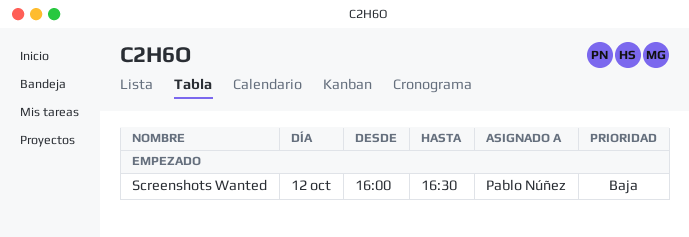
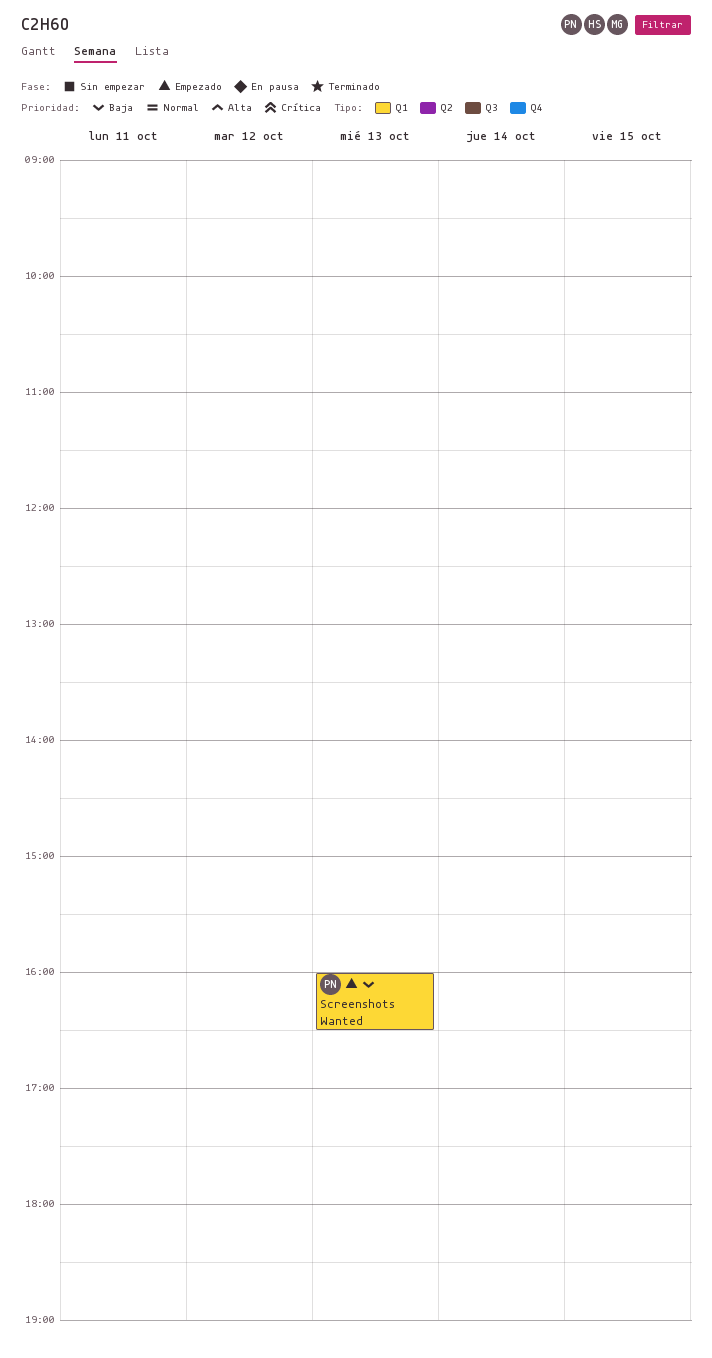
Screenshots Wanted, day: Oct 12 -> Oct 13

